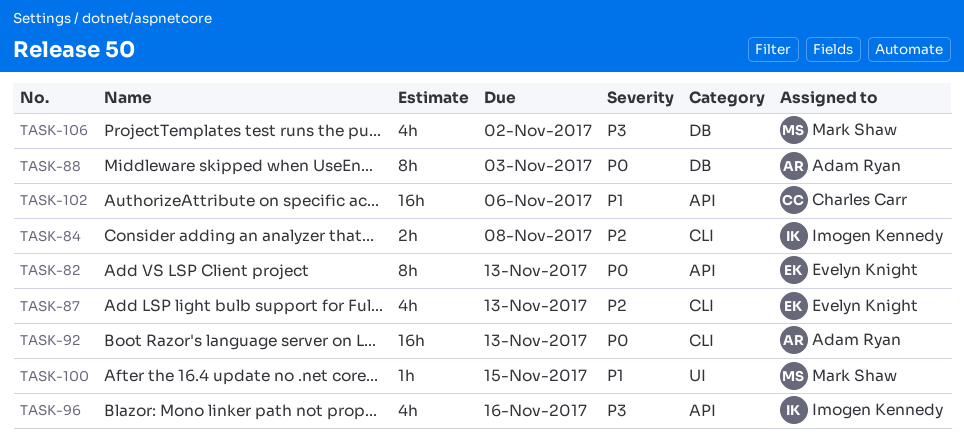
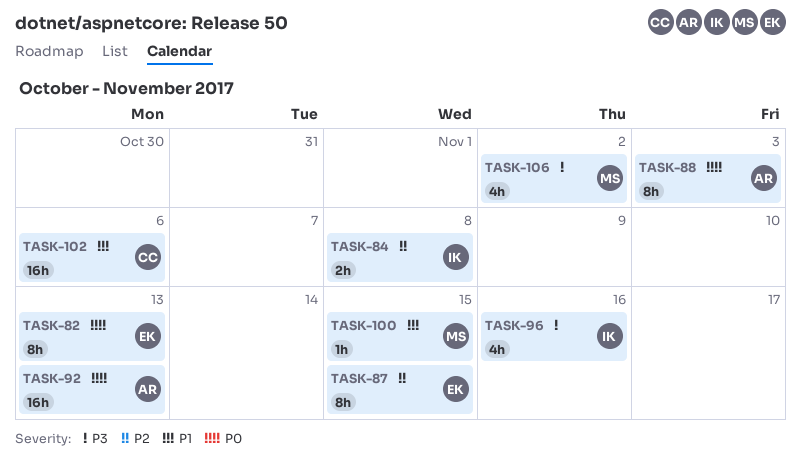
TASK-87, estimate: 4h -> 8h
TASK-87, due: Nov 13 -> Nov 15

